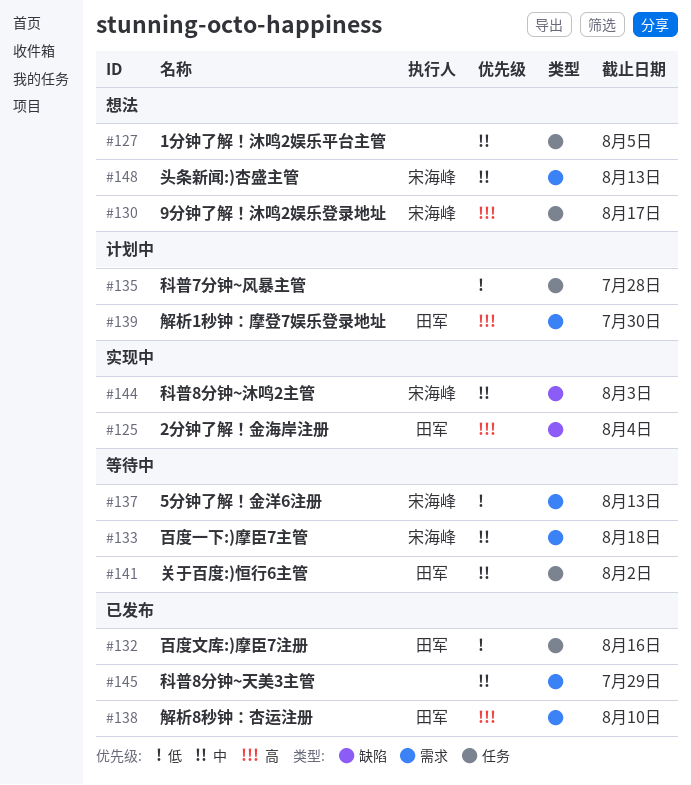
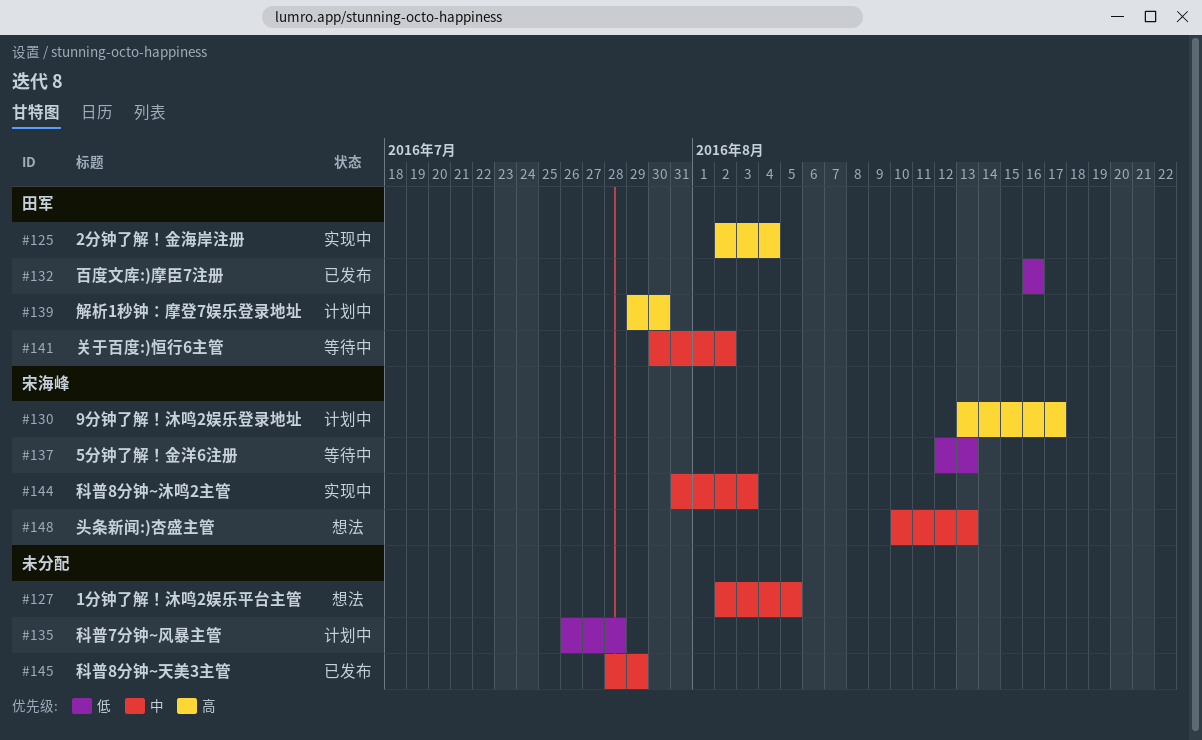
#130, status: 想法 -> 计划中
#133: present -> none
#138: present -> none

